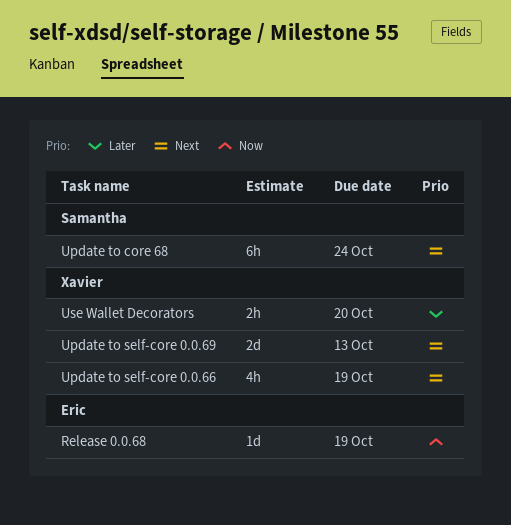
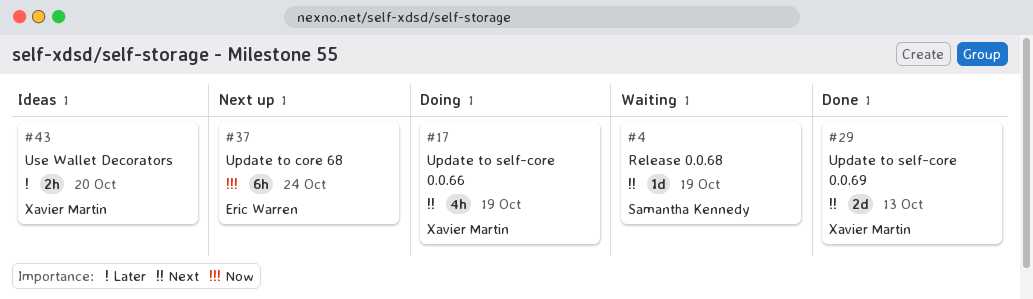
Release 0.0.68, owner: Eric Warren -> Samantha Kennedy
Release 0.0.68, priority: Now -> Next
Update to core 68, owner: Samantha Kennedy -> Eric Warren
Update to core 68, priority: Next -> Now

